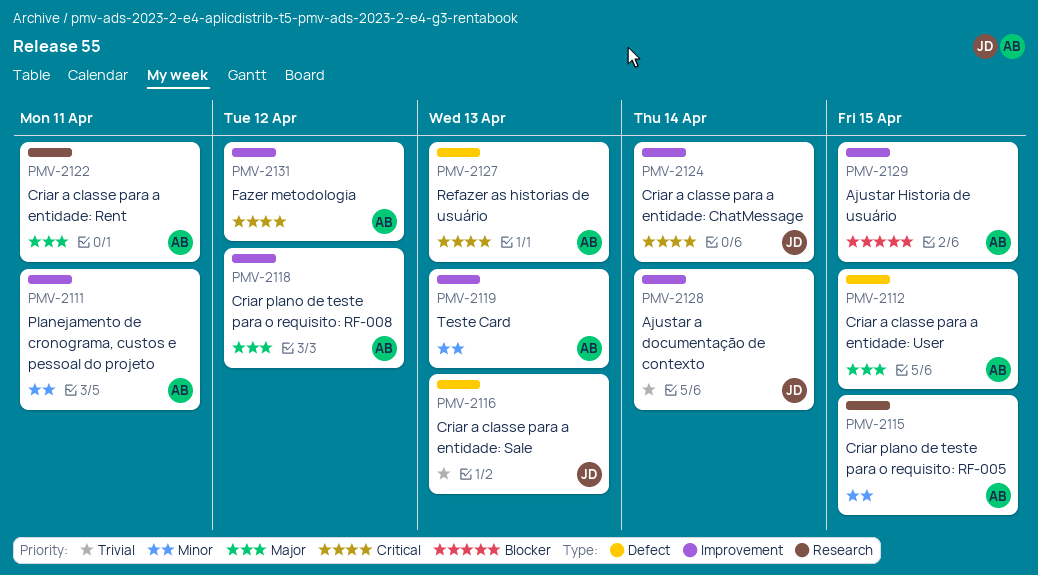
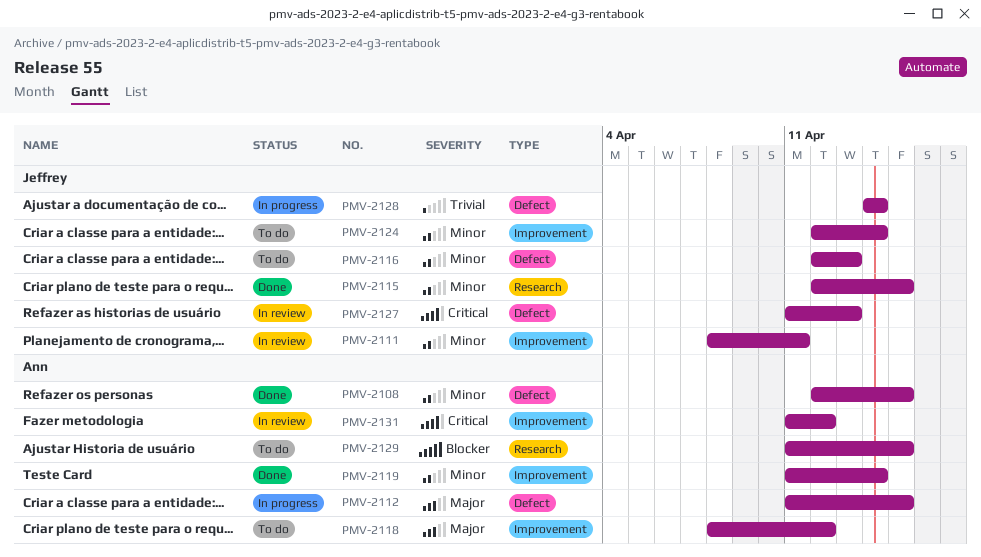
PMV-2108: none -> present
PMV-2111, owner: Ann -> Jeffrey
PMV-2115, owner: Ann -> Jeffrey
PMV-2116, priority: Trivial -> Minor
PMV-2119, due: Apr 13 -> Apr 14
PMV-2122: present -> none
PMV-2124, priority: Critical -> Minor
PMV-2127, owner: Ann -> Jeffrey
PMV-2128, label: Improvement -> Defect
PMV-2129, label: Improvement -> Research

